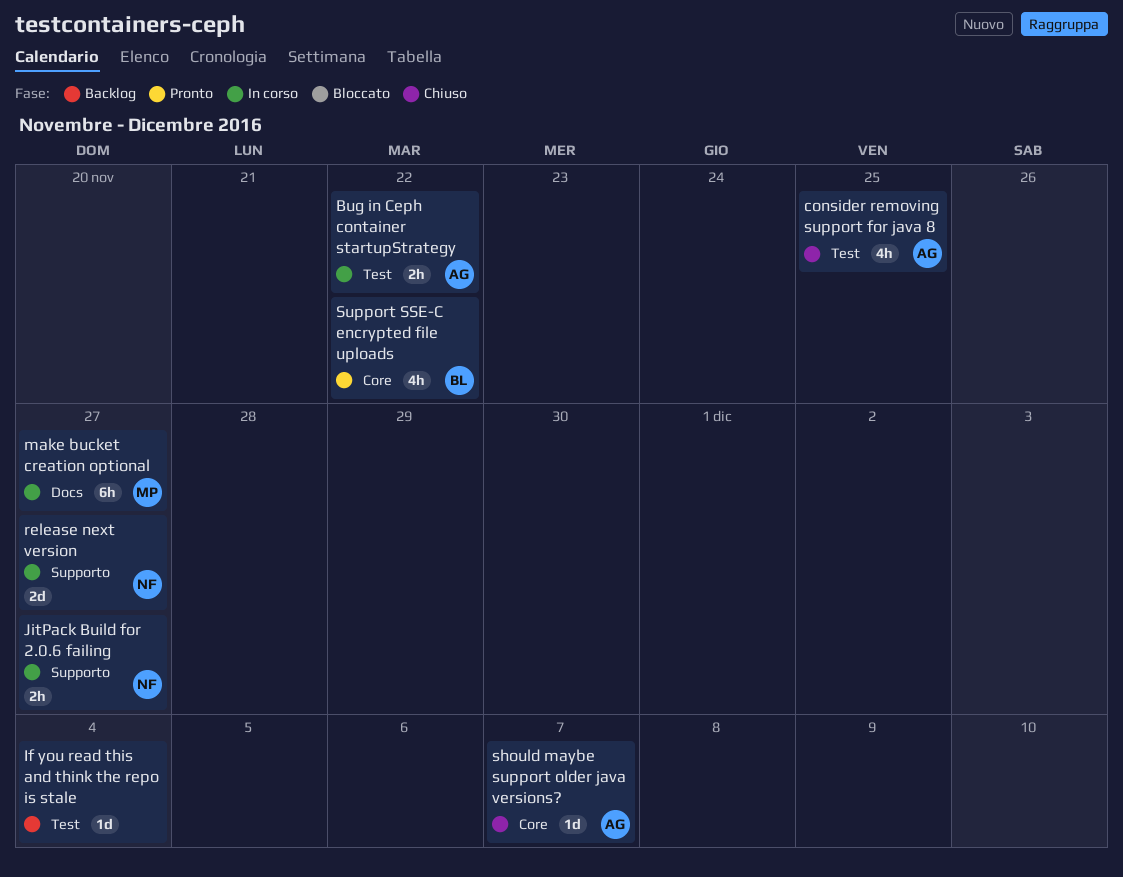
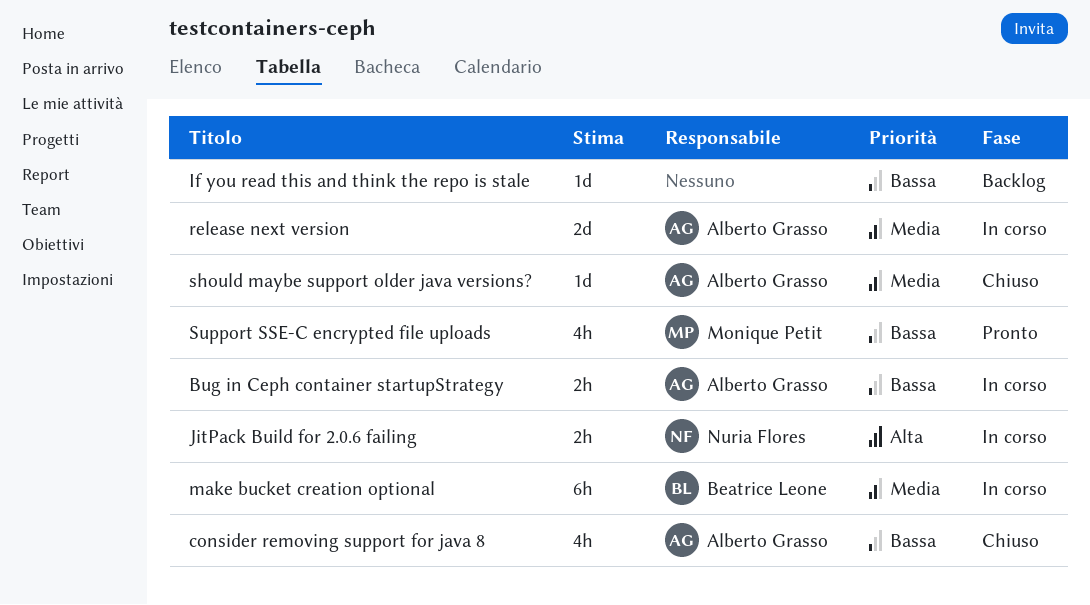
make bucket creation optional, owner: Monique Petit -> Beatrice Leone
release next version, owner: Nuria Flores -> Alberto Grasso
Support SSE-C encrypted file uploads, owner: Beatrice Leone -> Monique Petit

